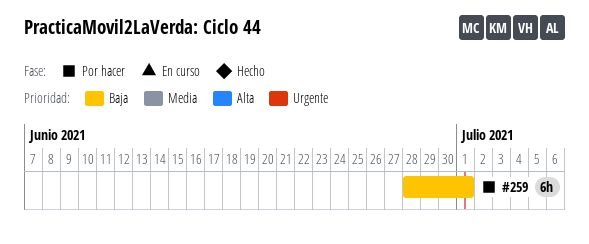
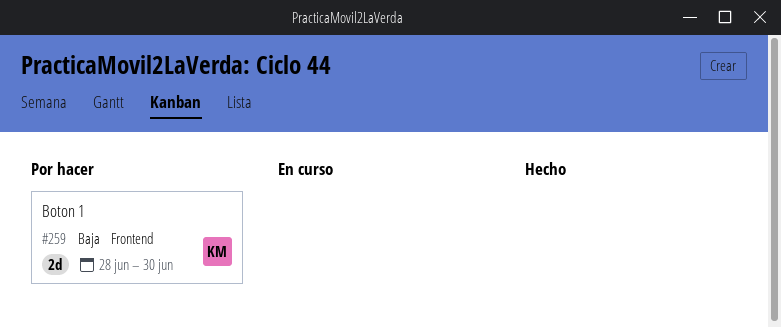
#259, estimate: 6h -> 2d
#259, due: Jul 1 -> Jun 30

